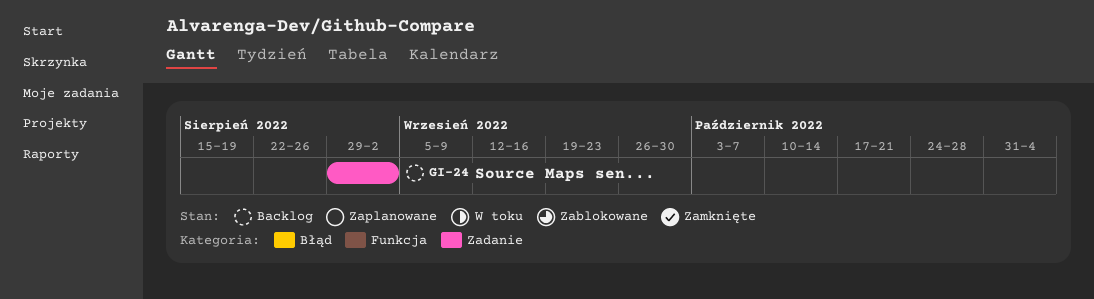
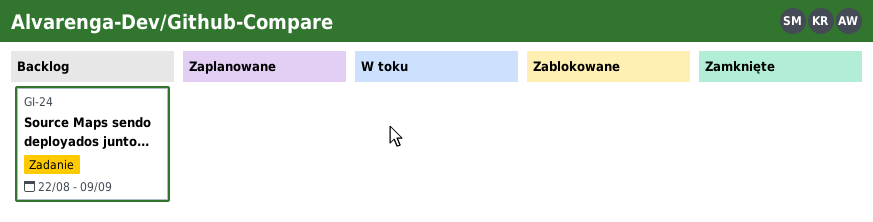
GI-24, start: Aug 29 -> Aug 22
GI-24, due: Sep 2 -> Sep 9

